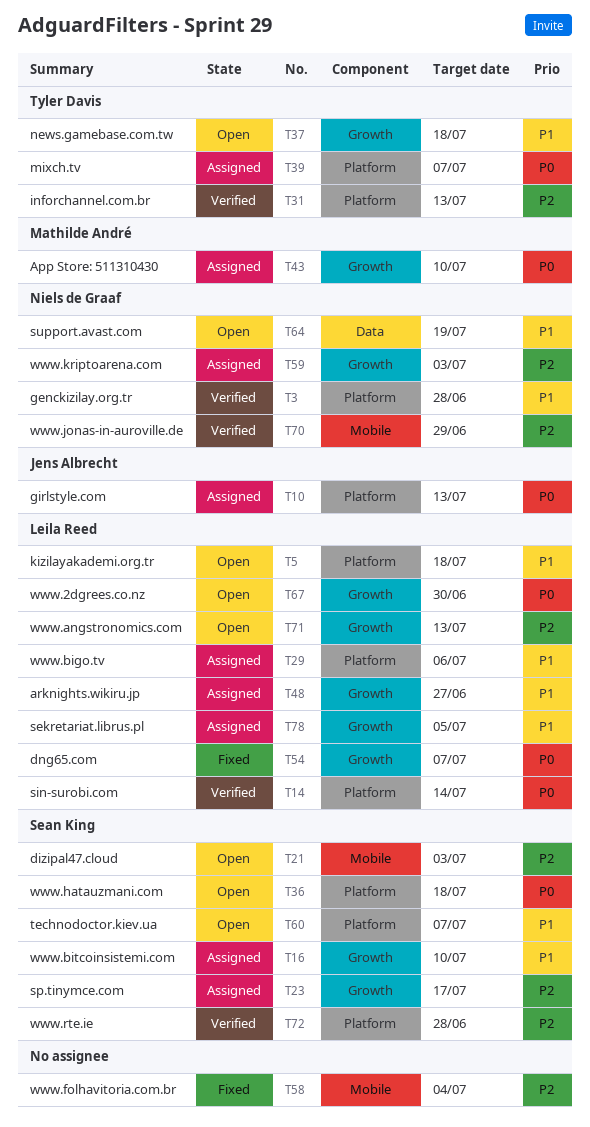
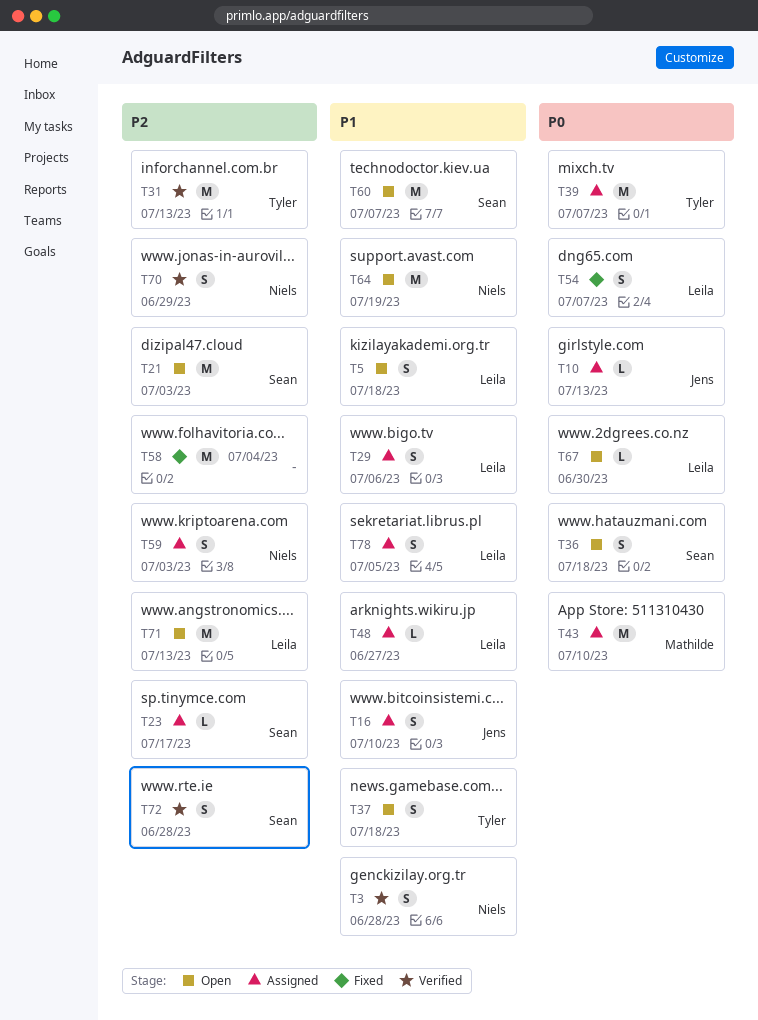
T14: present -> none
T16, owner: Sean King -> Jens Albrecht

